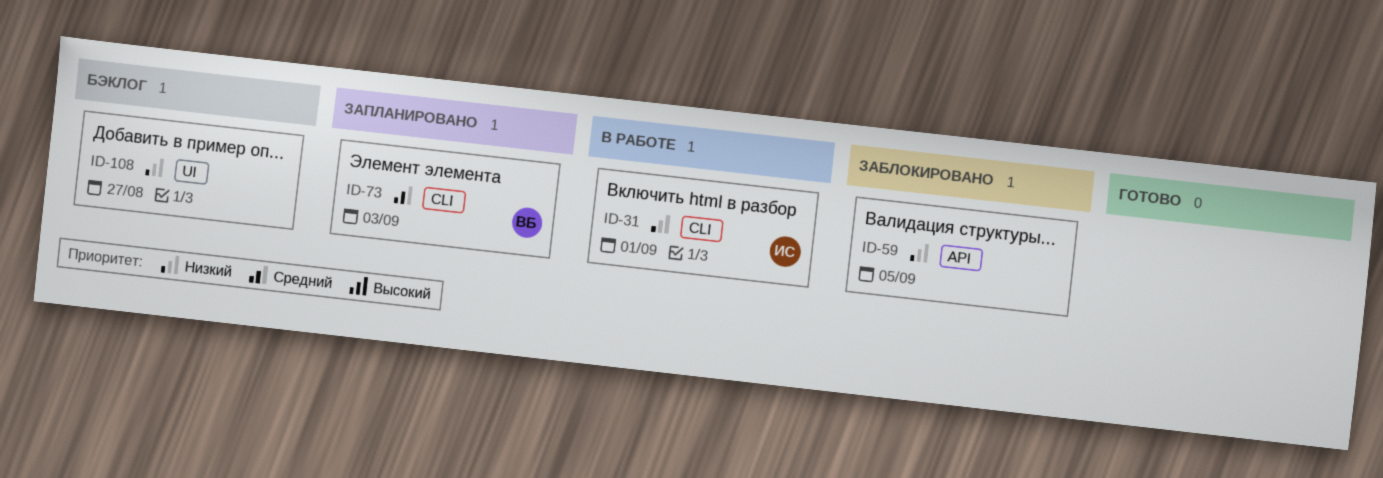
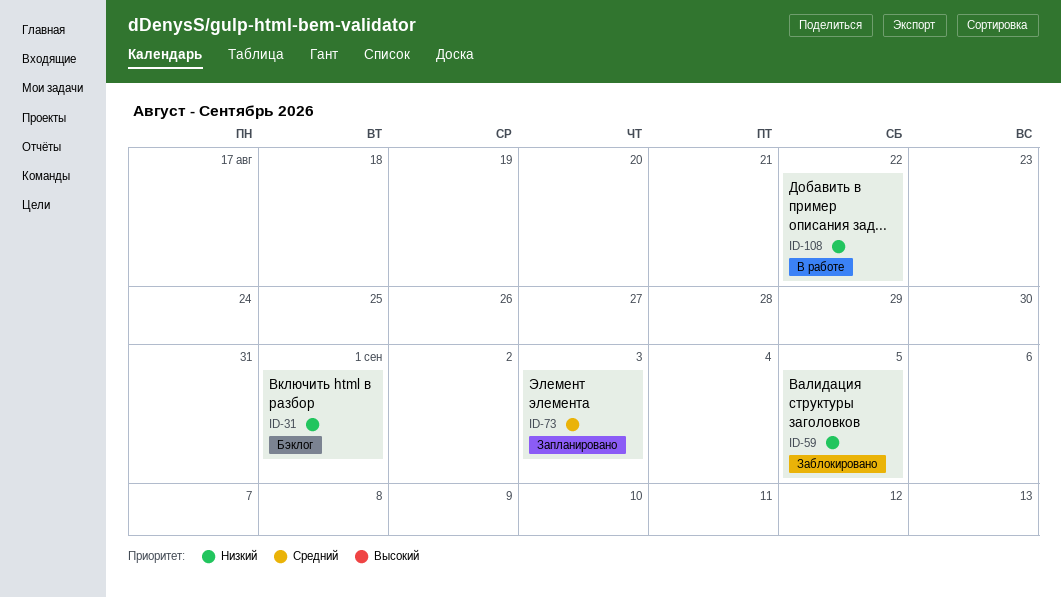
ID-31, status: В работе -> Бэклог
ID-108, status: Бэклог -> В работе
ID-108, due: Aug 27 -> Aug 22

